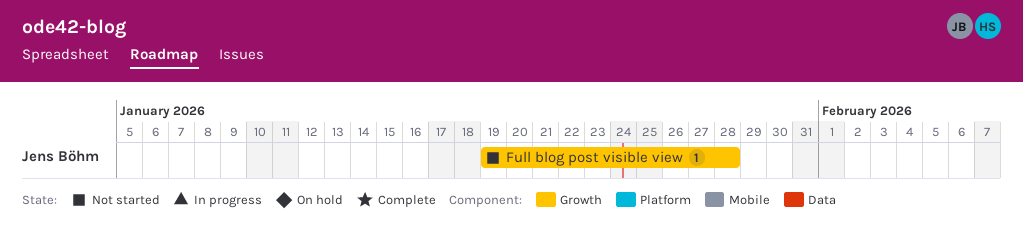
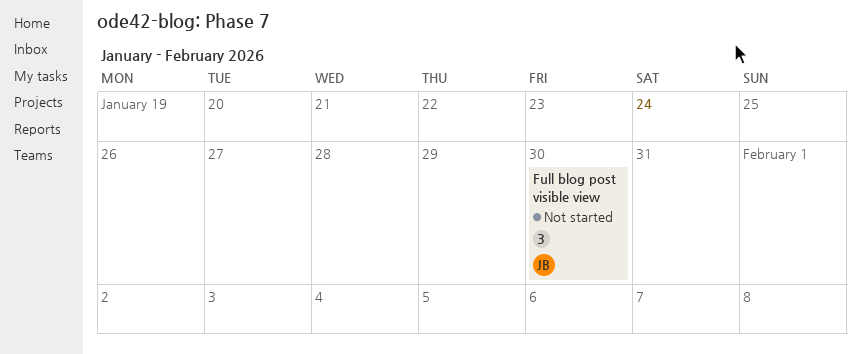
Full blog post visible view, estimate: 1 -> 3
Full blog post visible view, due: Jan 28 -> Jan 30

